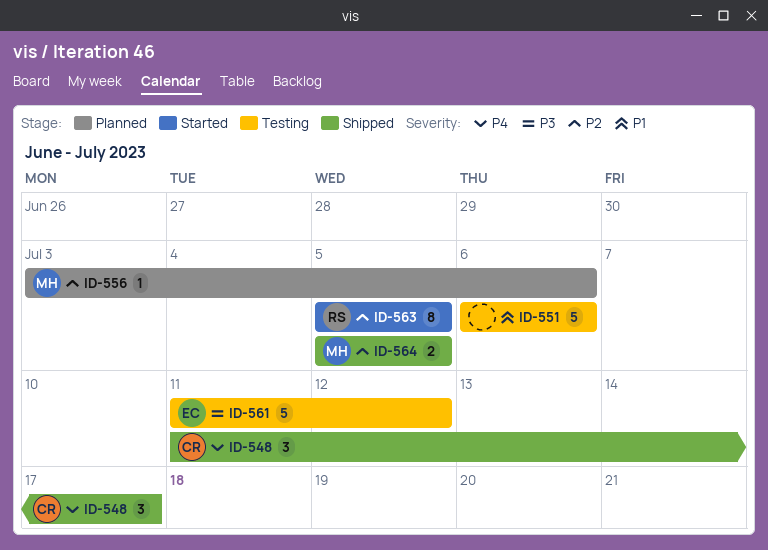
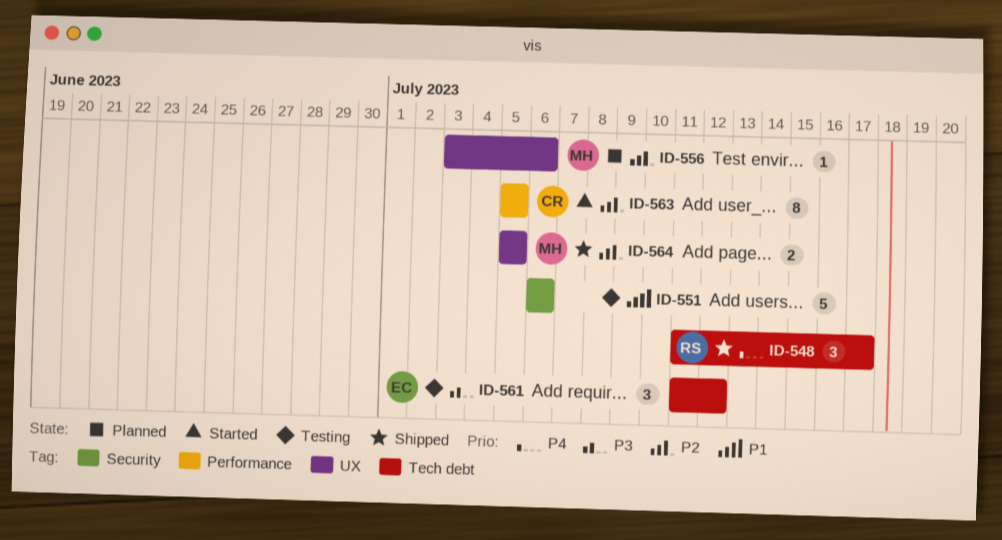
ID-548, owner: CR -> RS
ID-561, estimate: 5 -> 3
ID-563, owner: RS -> CR

